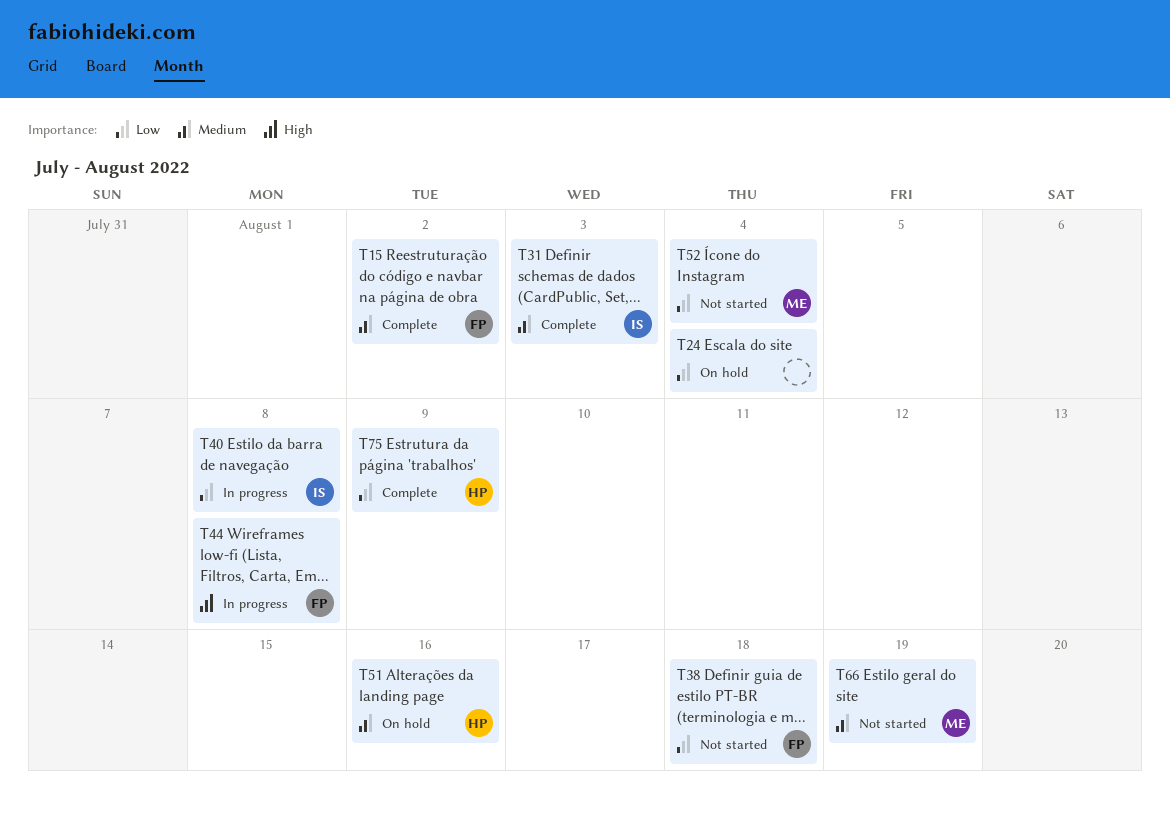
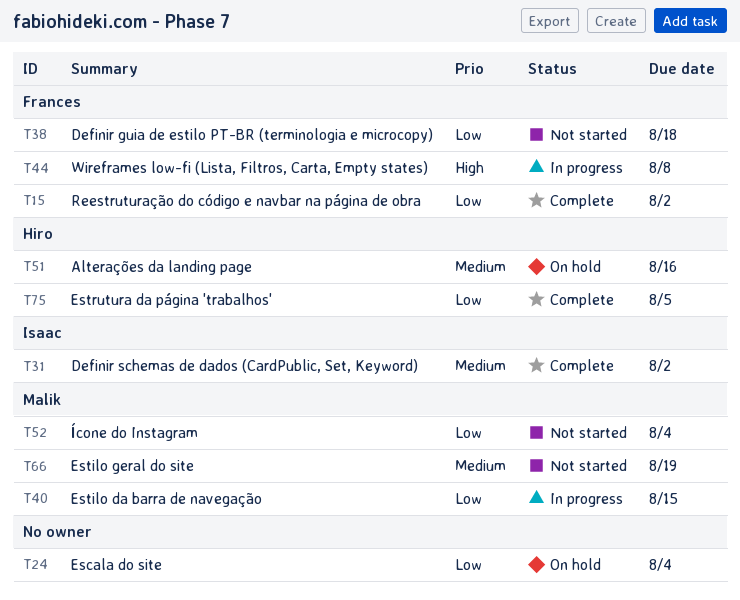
T15, priority: Medium -> Low
T31, due: Aug 3 -> Aug 2
T40, owner: Isaac -> Malik
T40, due: Aug 8 -> Aug 15
T75, due: Aug 9 -> Aug 5

